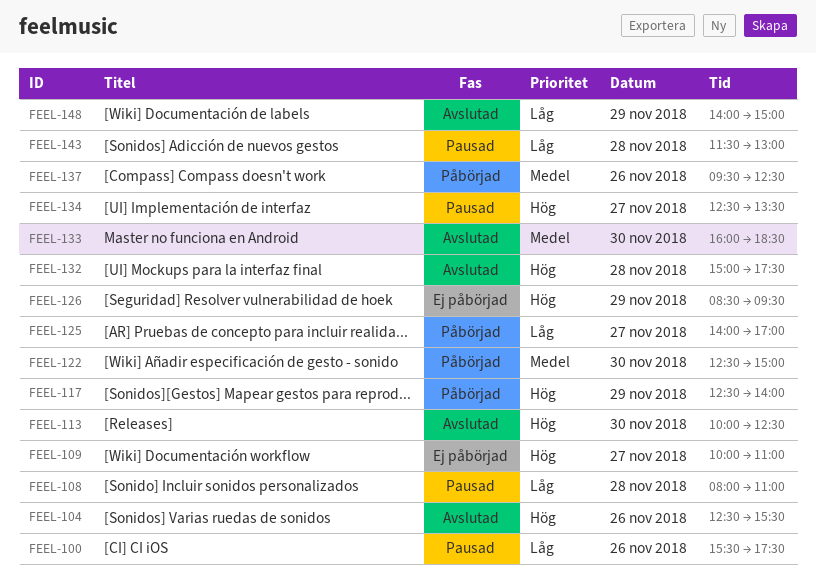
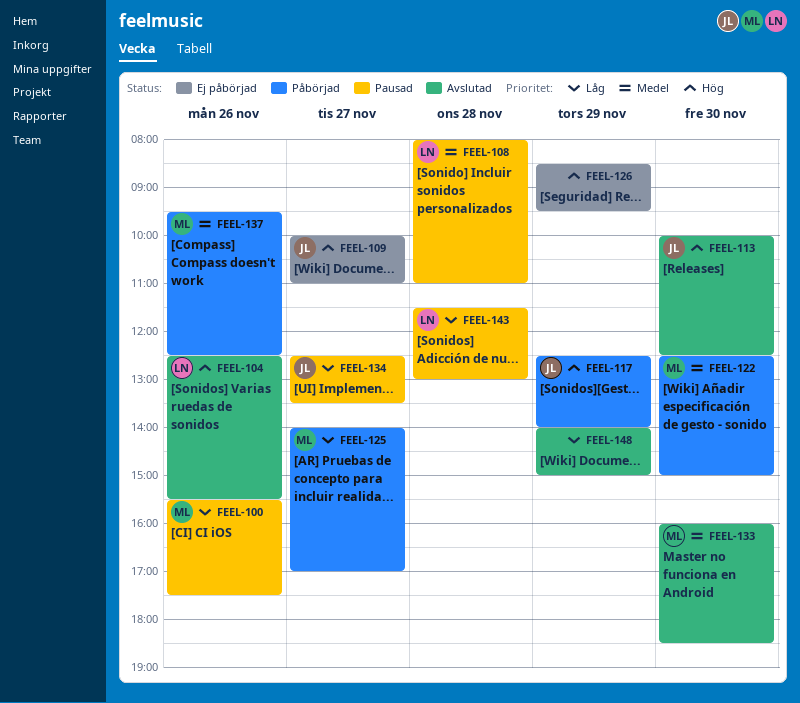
FEEL-108, priority: Låg -> Medel
FEEL-132: present -> none
FEEL-134, priority: Hög -> Låg

